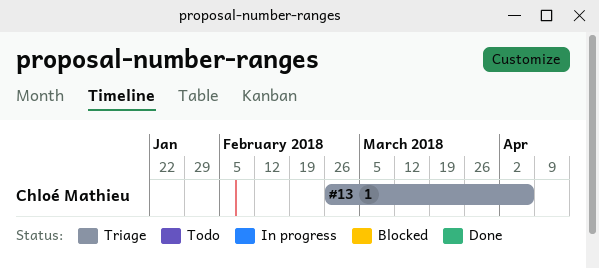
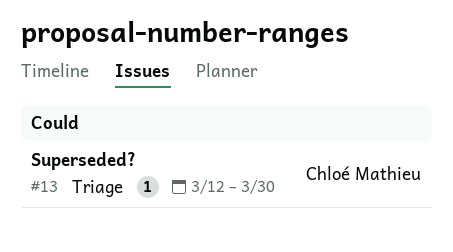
#13, start: Feb 26 -> Mar 12
#13, due: Apr 6 -> Mar 30

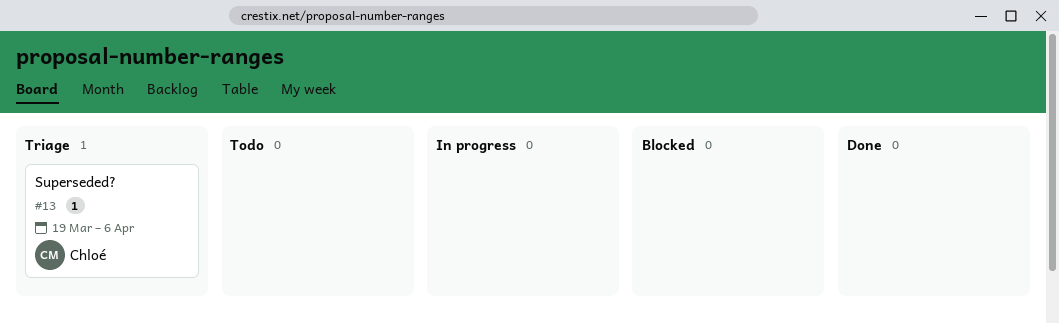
#13, start: Mar 12 -> Mar 19
#13, due: Mar 30 -> Apr 6

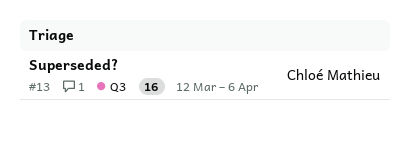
#13, estimate: 1 -> 16
#13, start: Mar 19 -> Mar 12

